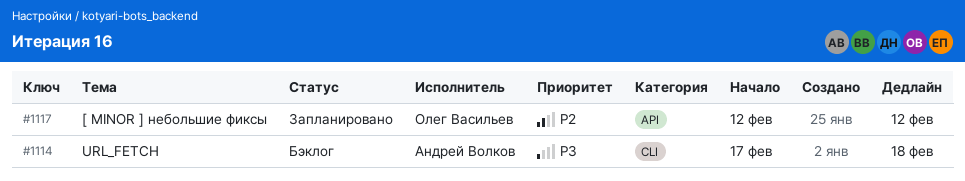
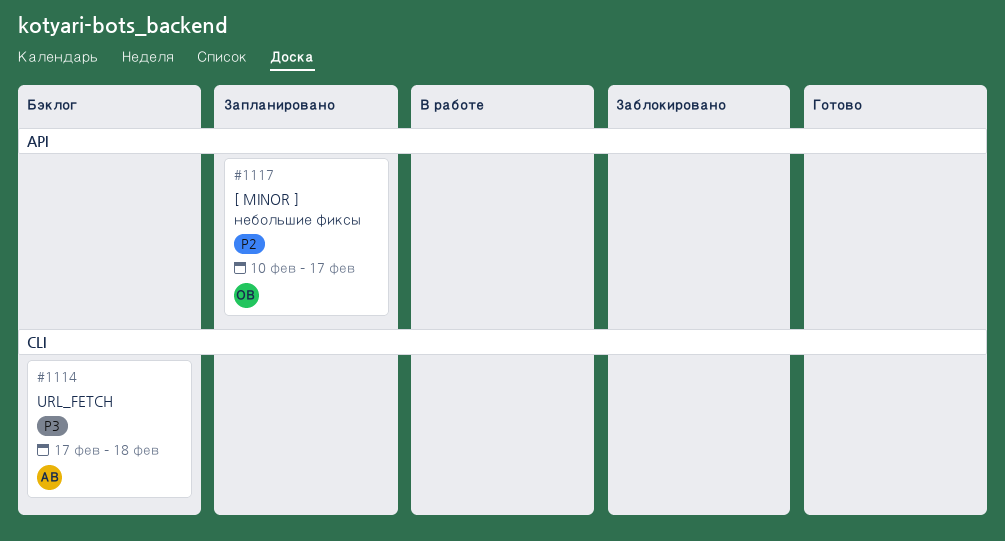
#1117, start: Feb 12 -> Feb 10
#1117, due: Feb 12 -> Feb 17

